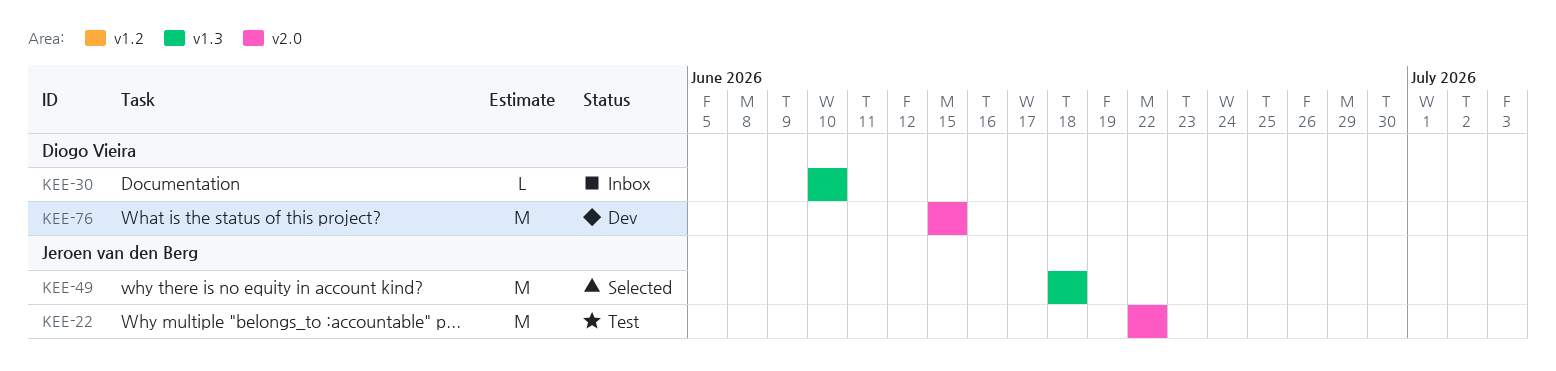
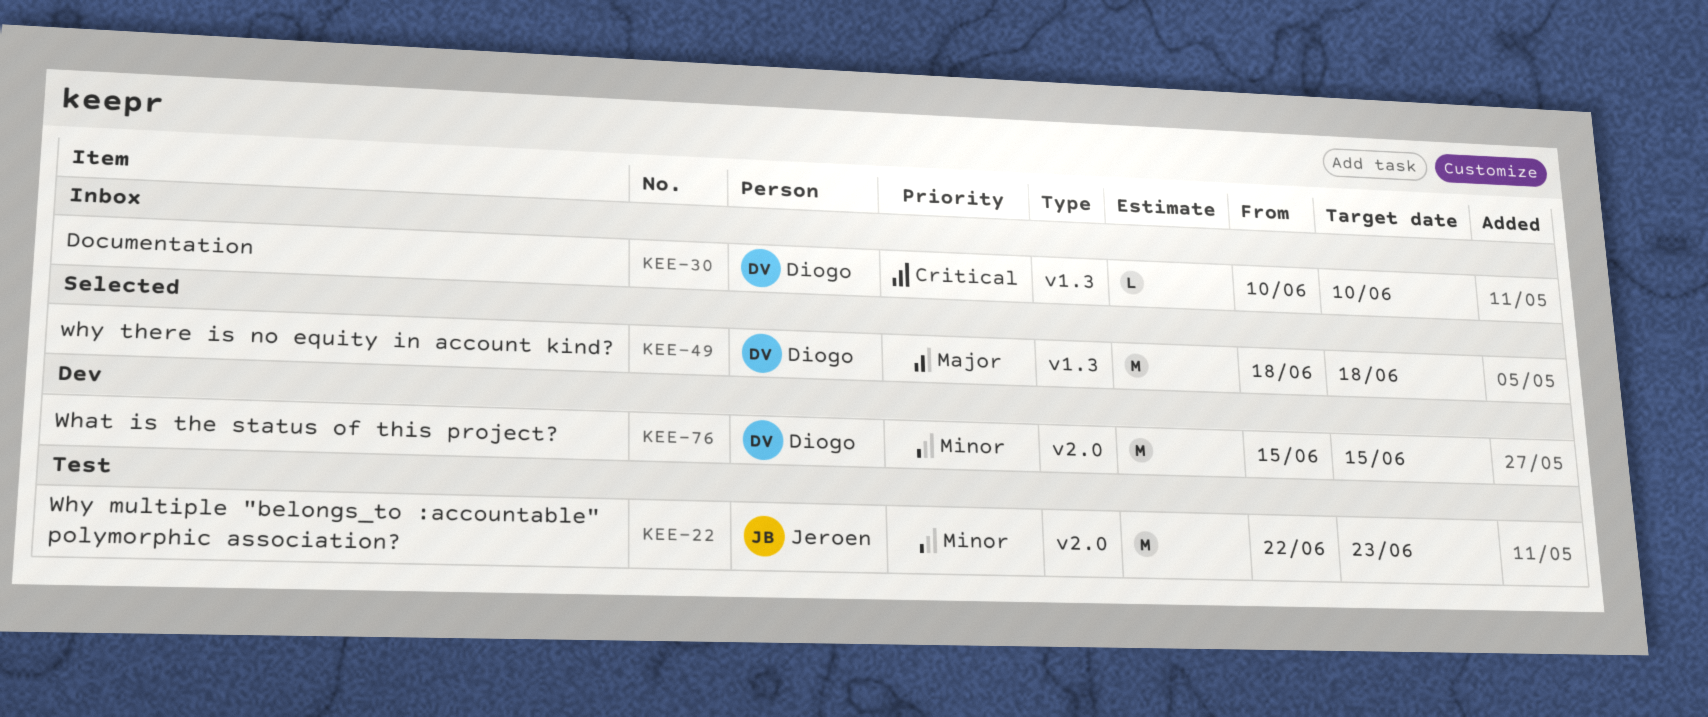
KEE-22, due: Jun 22 -> Jun 23
KEE-49, owner: Jeroen van den Berg -> Diogo Vieira

